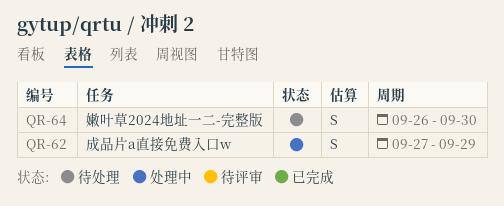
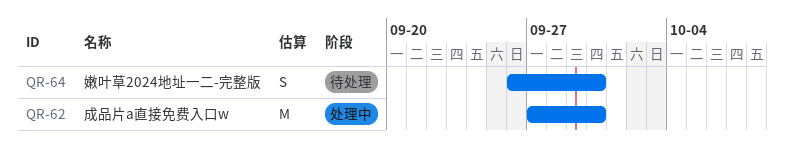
QR-62, estimate: S -> M
QR-62, due: Sep 29 -> Sep 30

